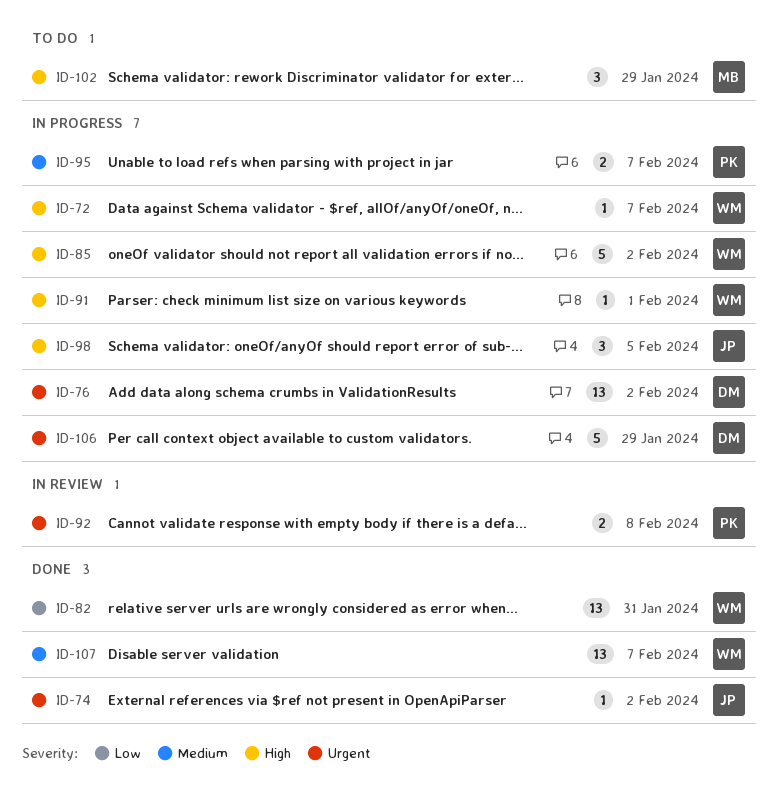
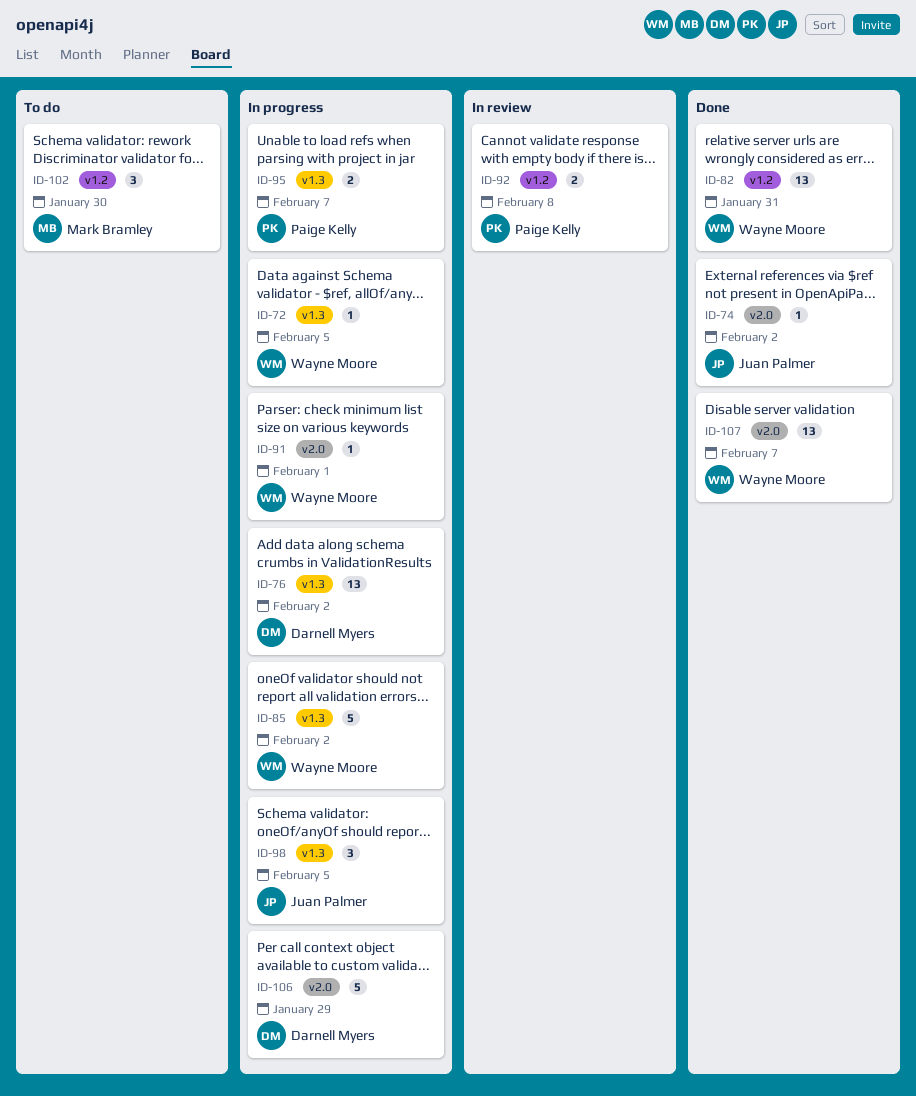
ID-72, due: Feb 7 -> Feb 5
ID-102, due: Jan 29 -> Jan 30

